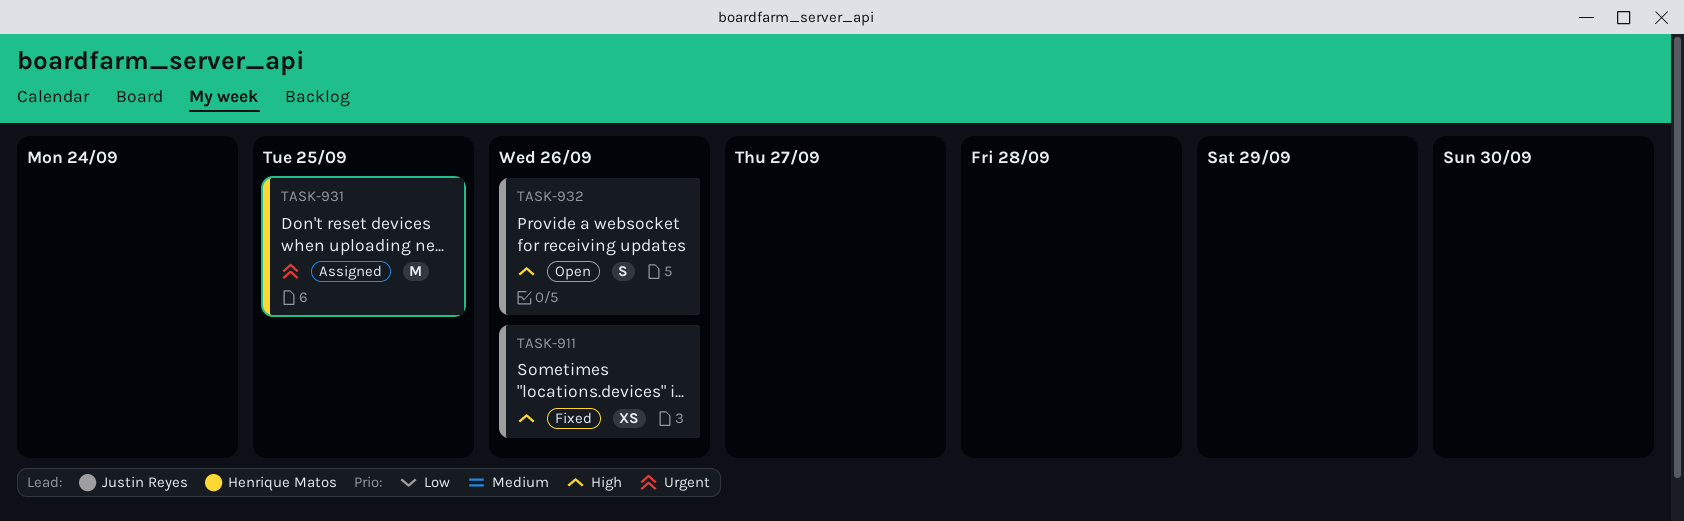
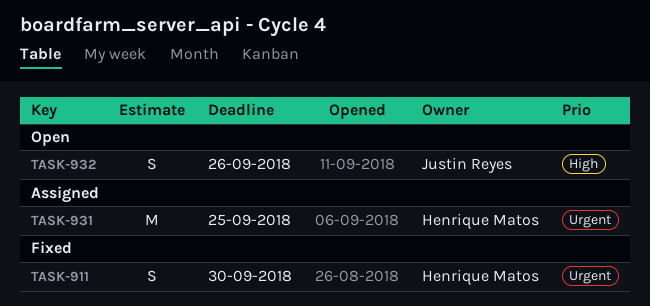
TASK-911, owner: Justin Reyes -> Henrique Matos
TASK-911, priority: High -> Urgent
TASK-911, estimate: XS -> S
TASK-911, due: Sep 26 -> Sep 30

